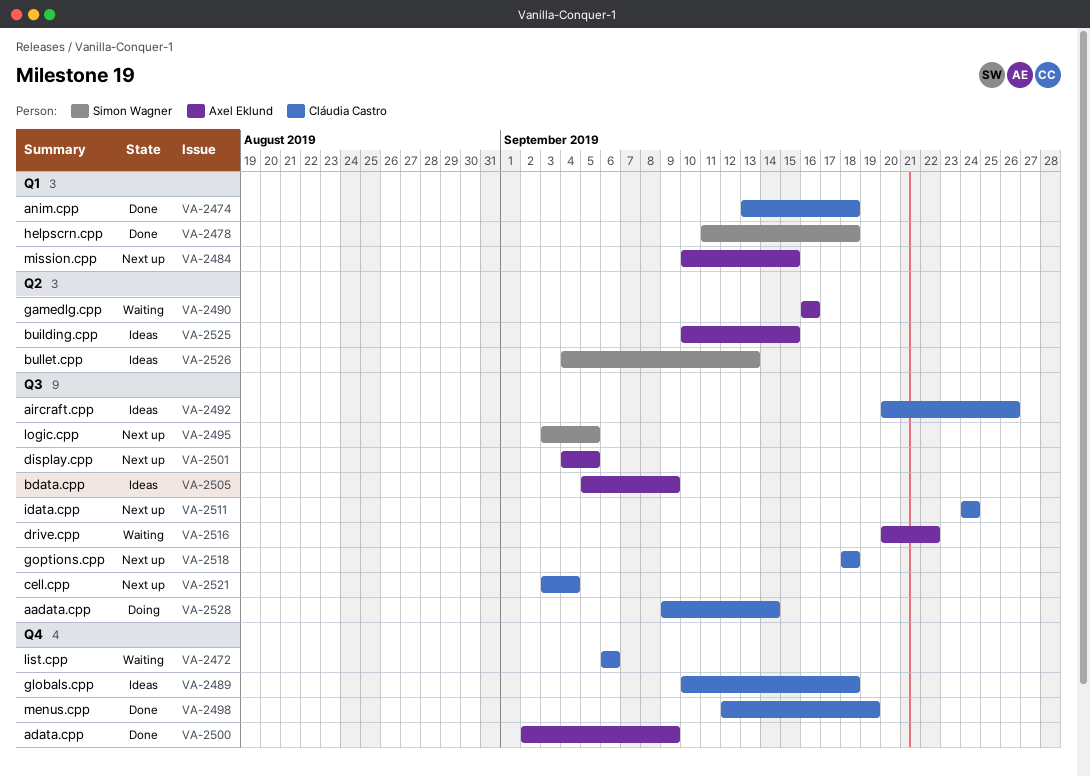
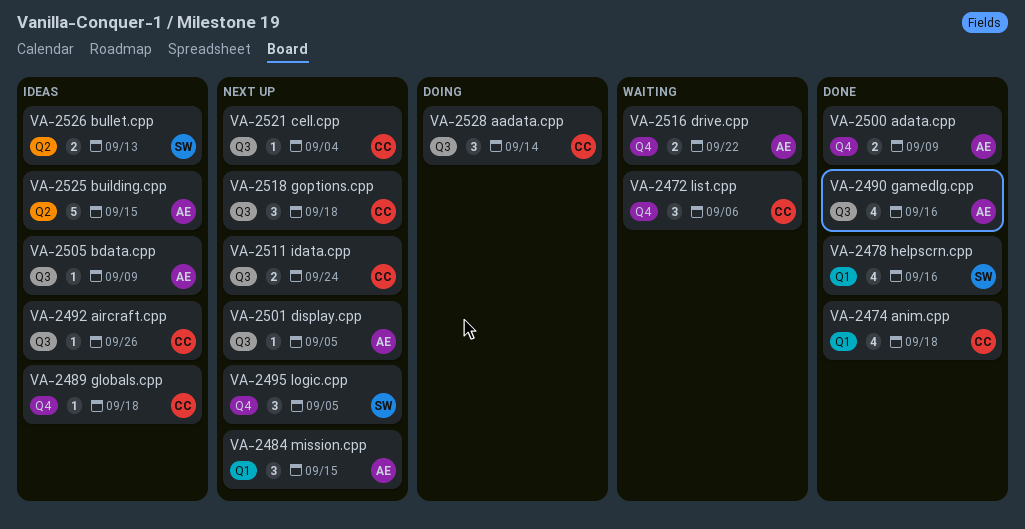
VA-2478, due: Sep 18 -> Sep 16
VA-2490, status: Waiting -> Done
VA-2490, label: Q2 -> Q3
VA-2495, label: Q3 -> Q4
VA-2498: present -> none
VA-2516, label: Q3 -> Q4

